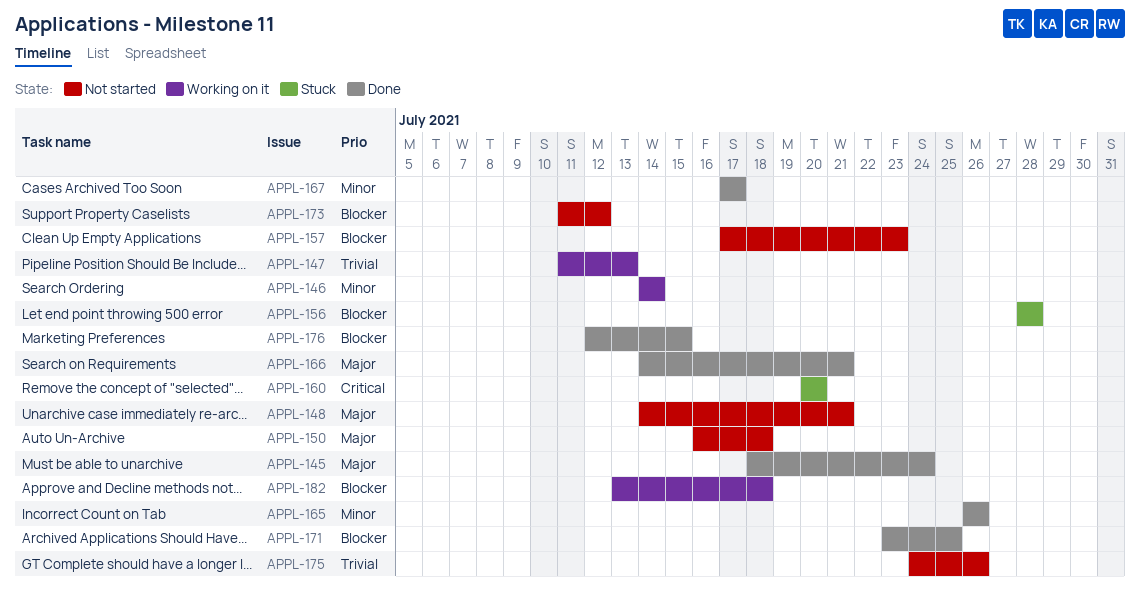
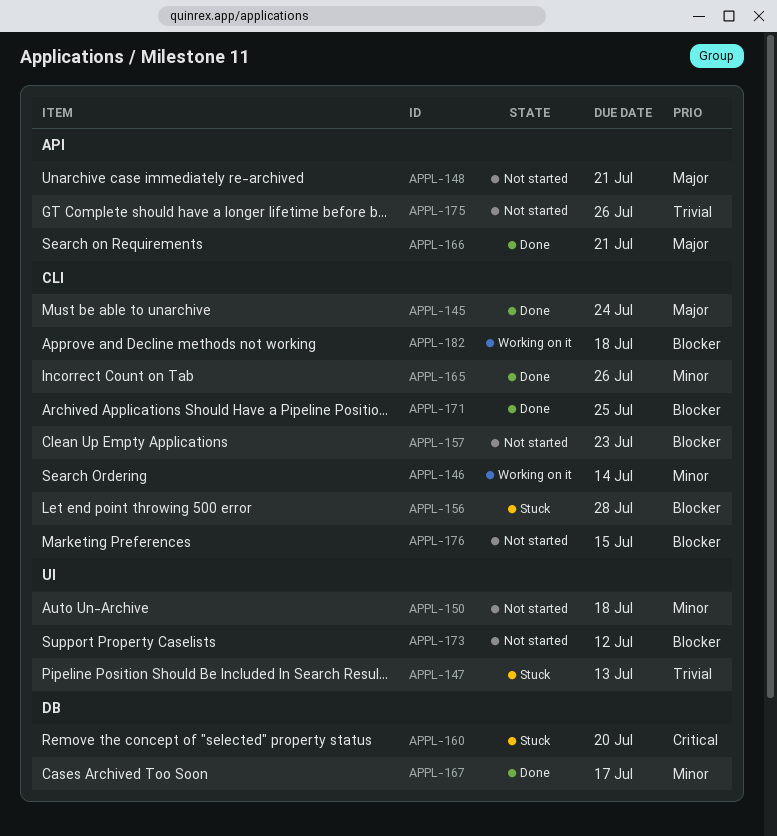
APPL-147, status: Working on it -> Stuck
APPL-150, priority: Major -> Minor
APPL-176, status: Done -> Not started

